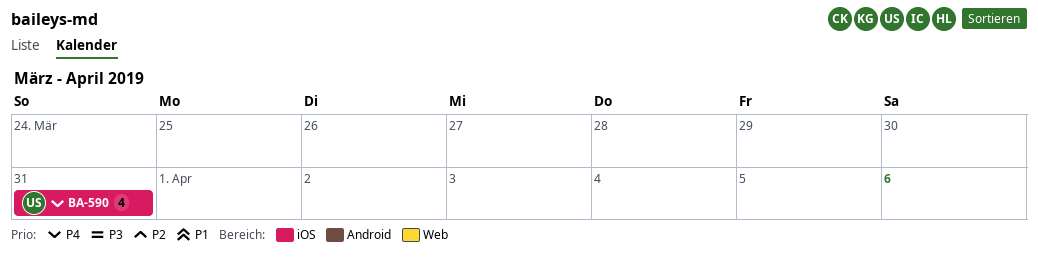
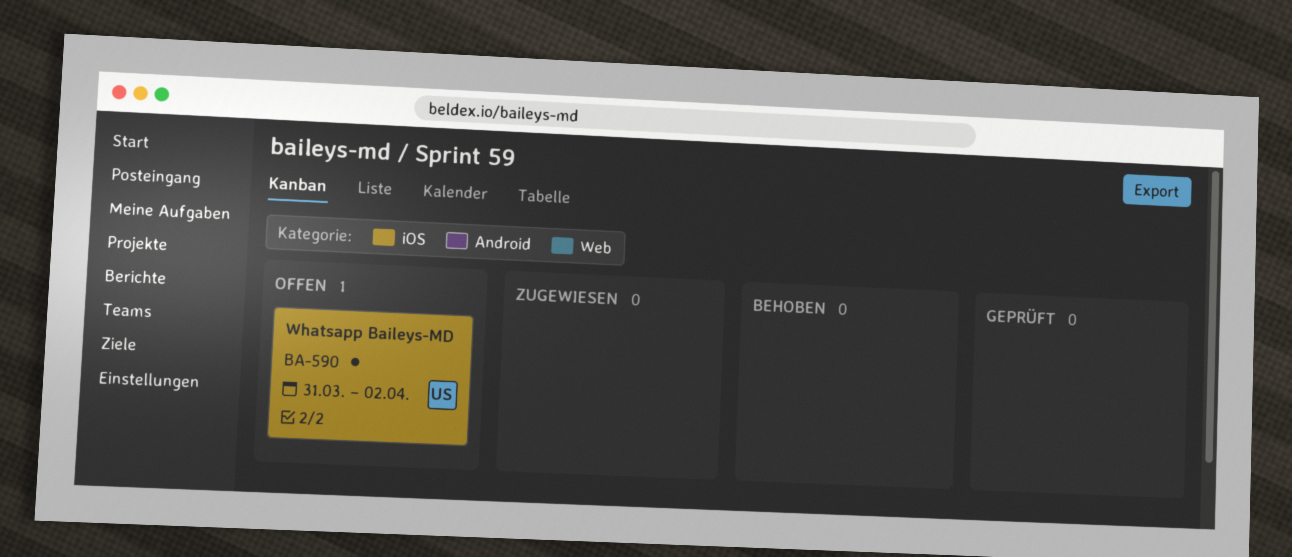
BA-590, estimate: 4 -> 1
BA-590, due: Mar 31 -> Apr 2

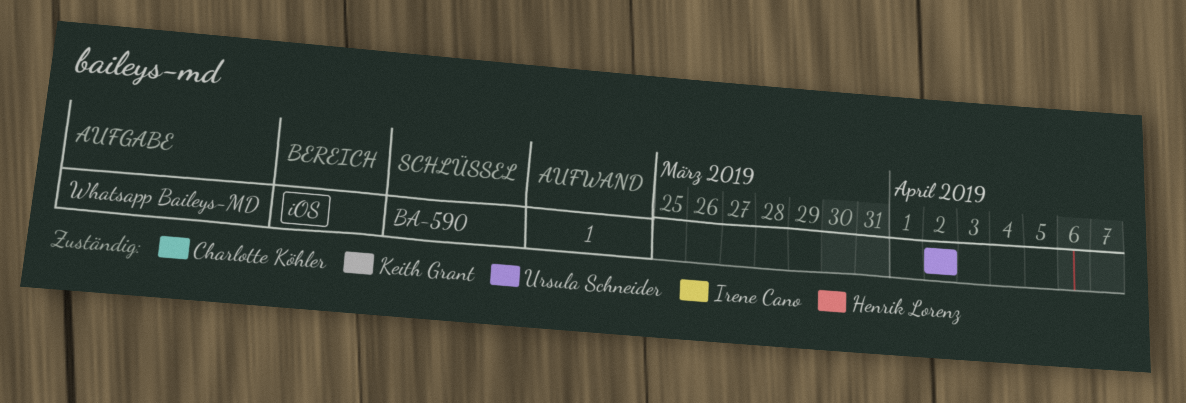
BA-590, start: Mar 31 -> Apr 2

